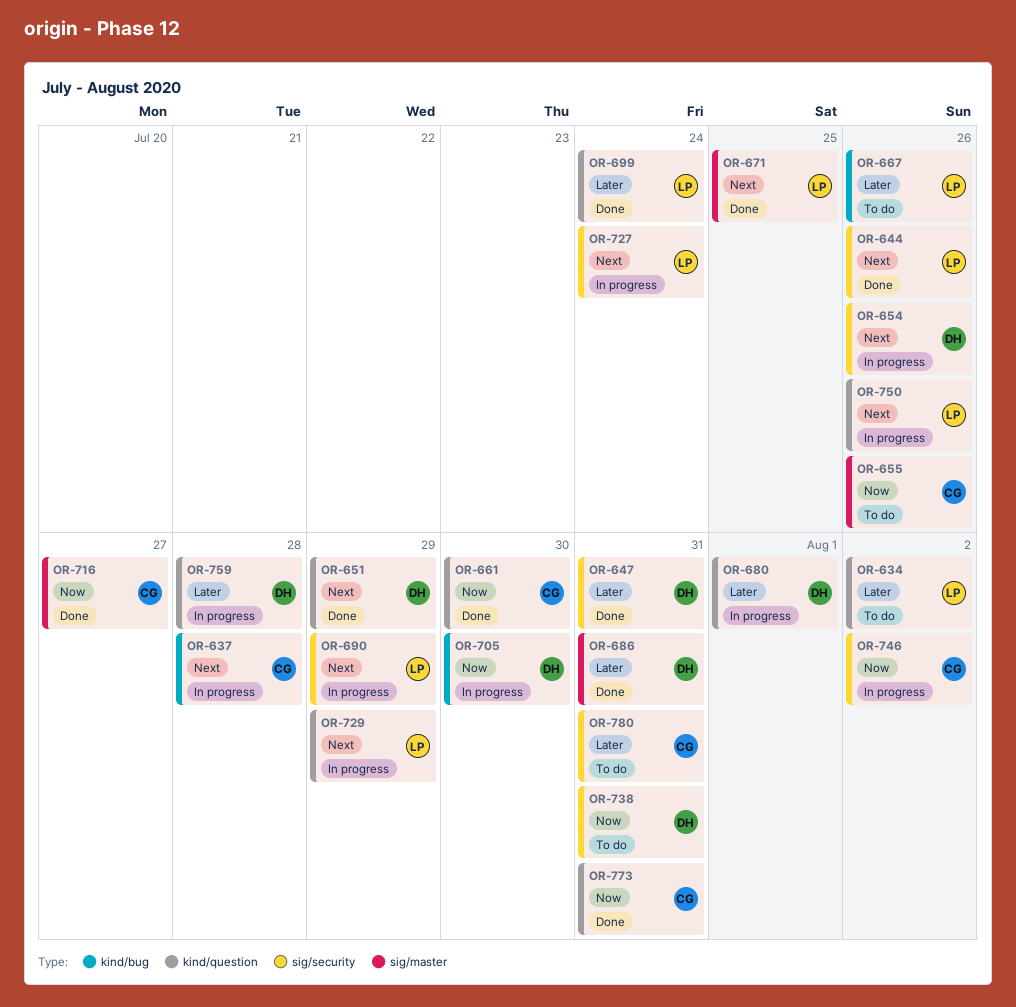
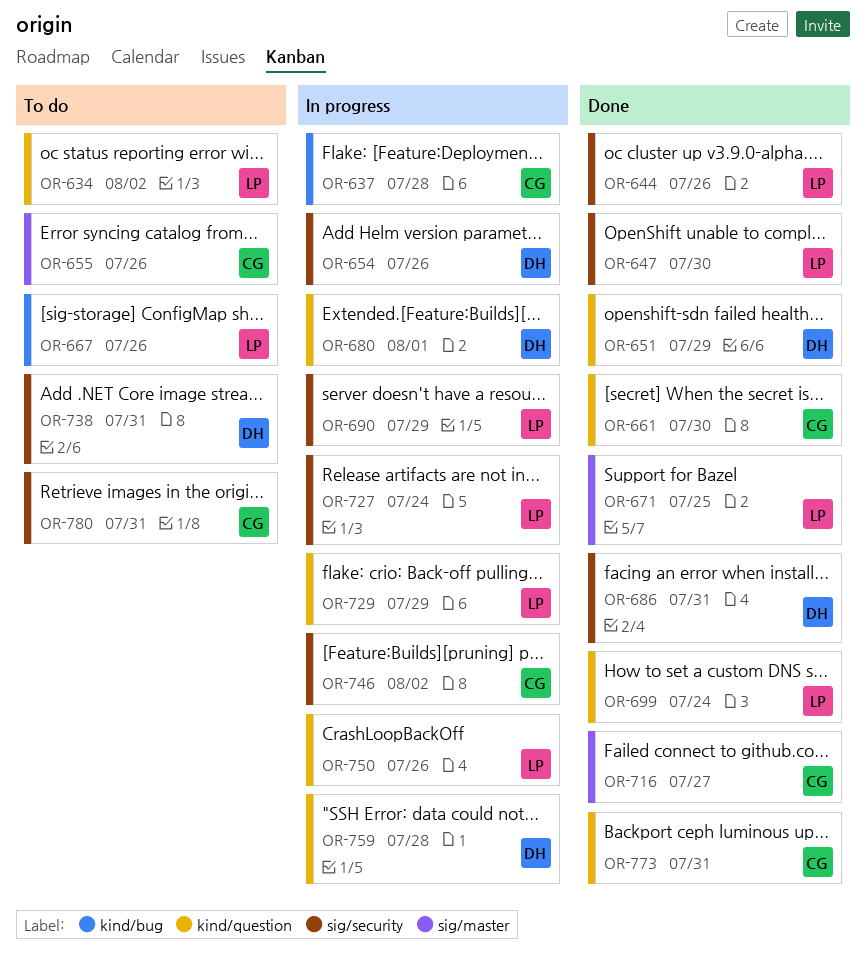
OR-647, owner: DH -> LP
OR-647, due: Jul 31 -> Jul 30
OR-686, label: sig/master -> sig/security
OR-705: present -> none

